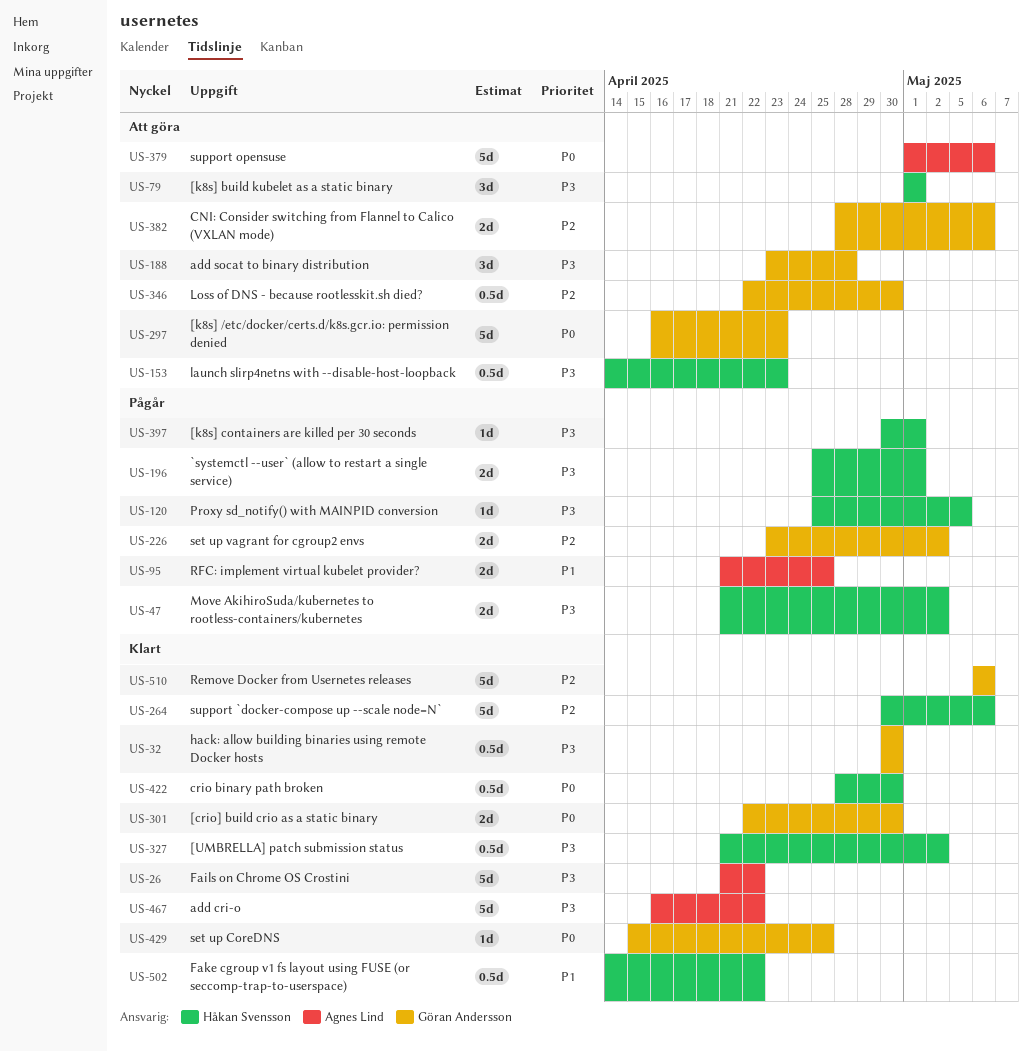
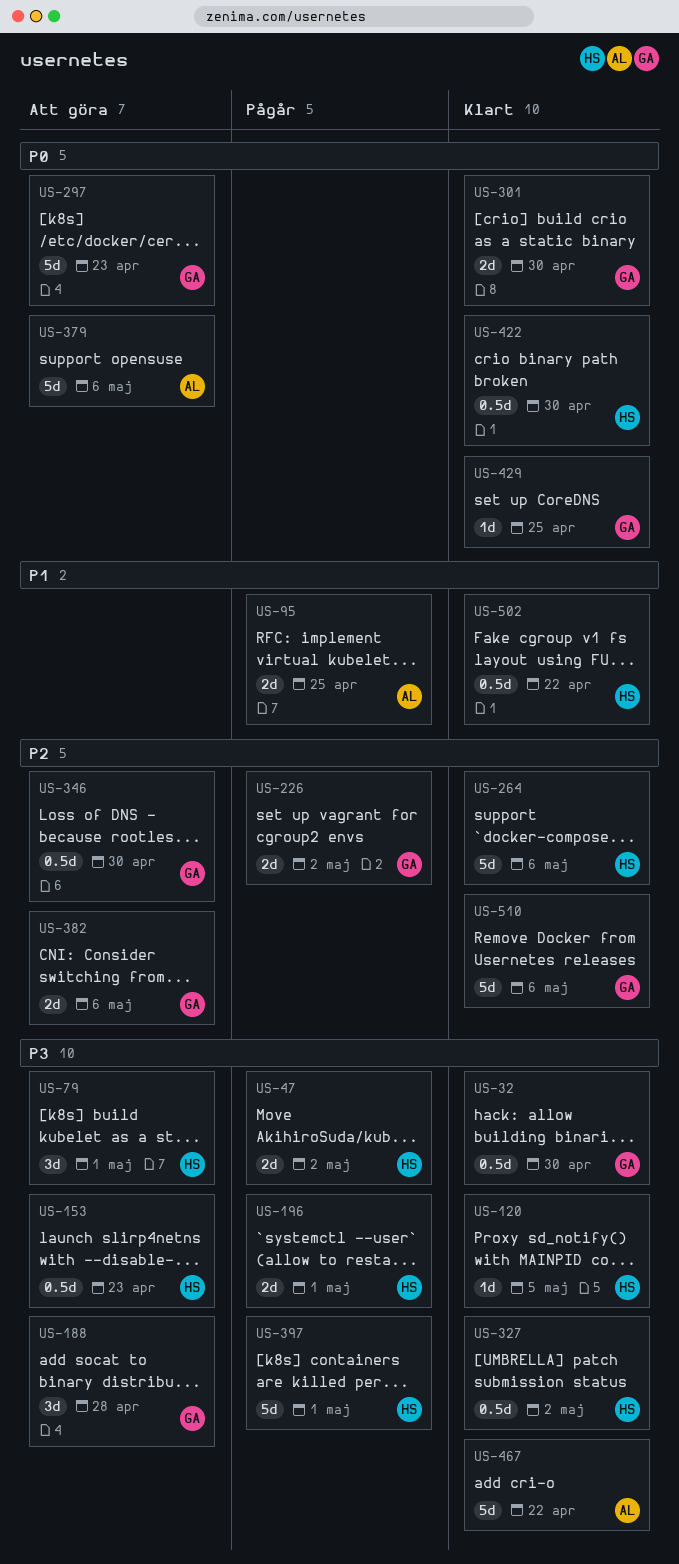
US-26: present -> none
US-120, status: Pågår -> Klart
US-397, estimate: 1d -> 5d

